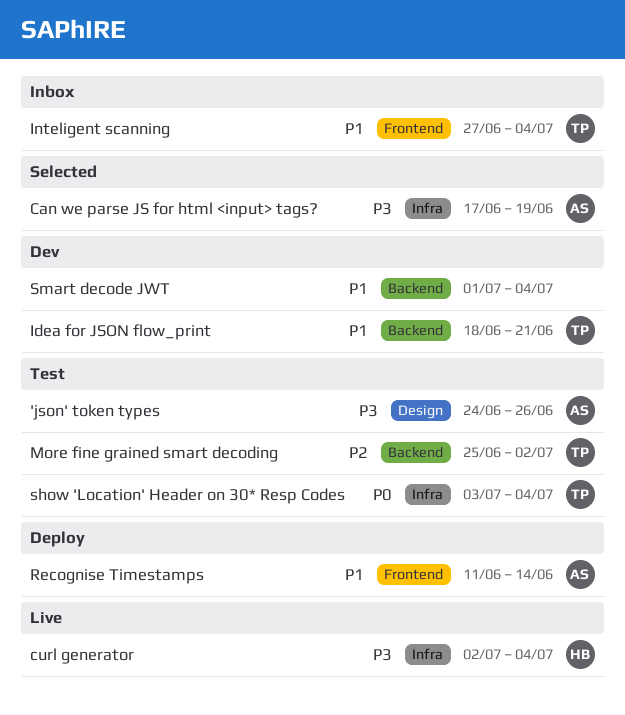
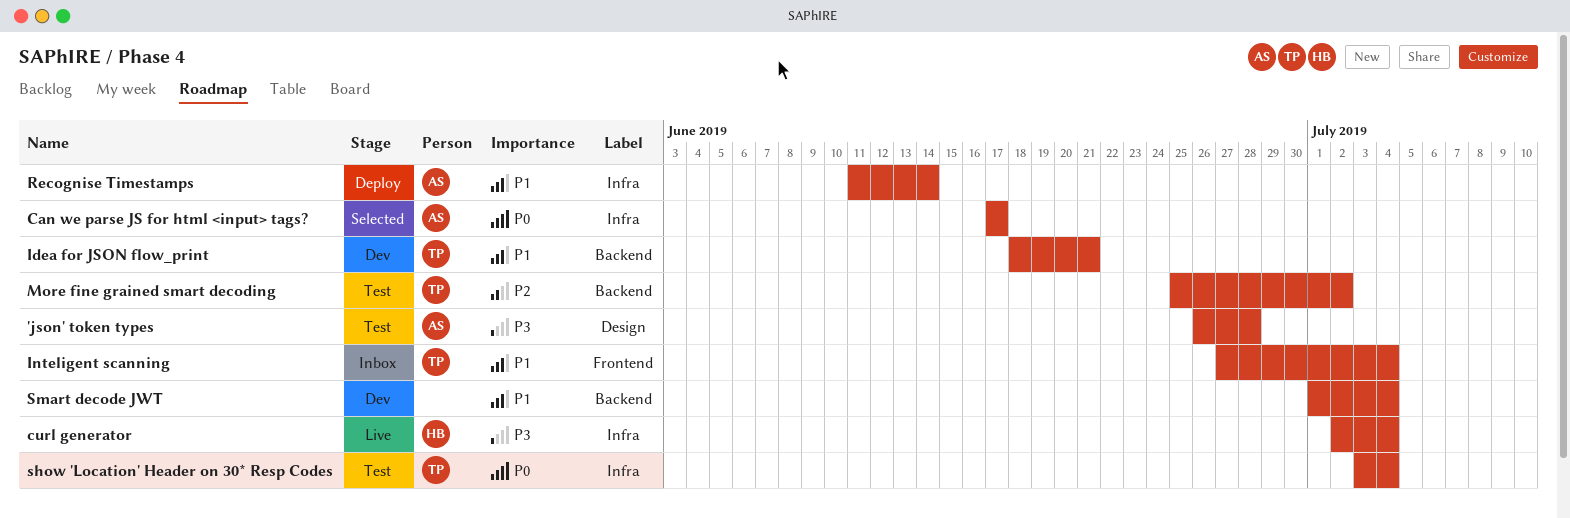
'json' token types, start: Jun 24 -> Jun 26
'json' token types, due: Jun 26 -> Jun 28
Can we parse JS for html <input> tags?, priority: P3 -> P0
Can we parse JS for html <input> tags?, due: Jun 19 -> Jun 17
Recognise Timestamps, label: Frontend -> Infra

